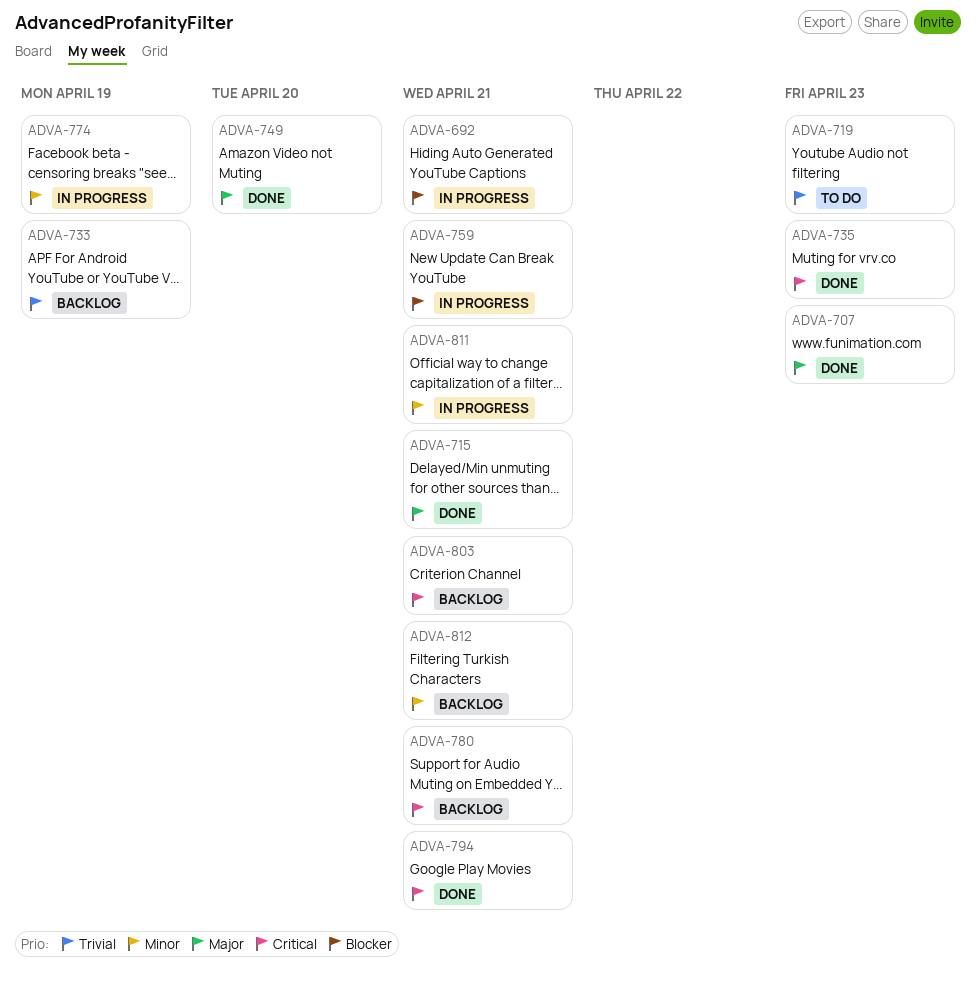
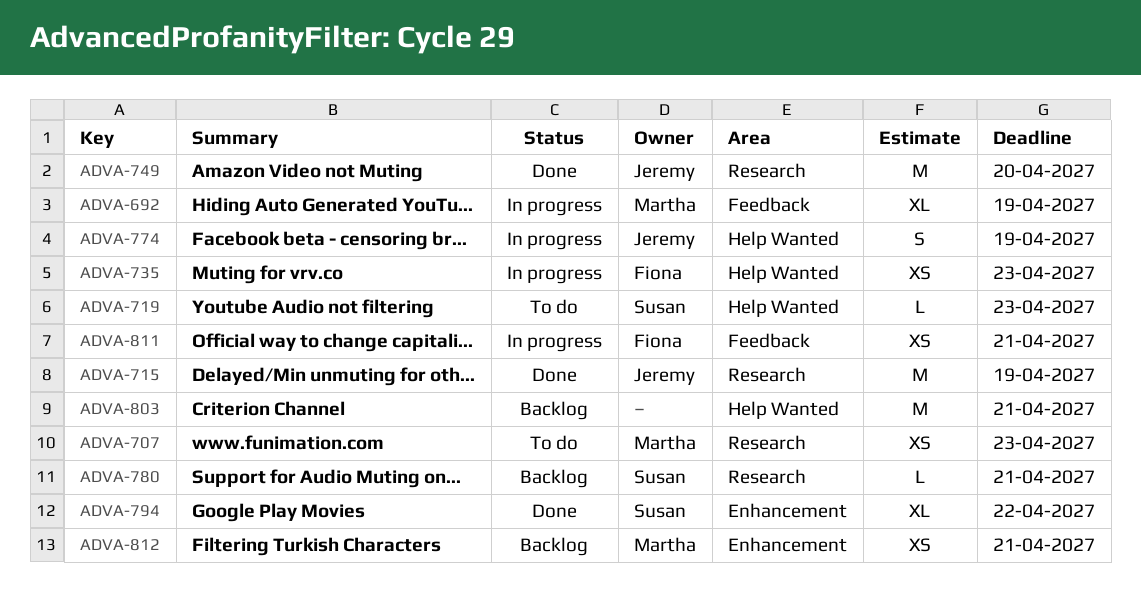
ADVA-692, due: Apr 21 -> Apr 19
ADVA-707, status: Done -> To do
ADVA-715, due: Apr 21 -> Apr 19
ADVA-733: present -> none
ADVA-735, status: Done -> In progress
ADVA-759: present -> none
ADVA-794, due: Apr 21 -> Apr 22

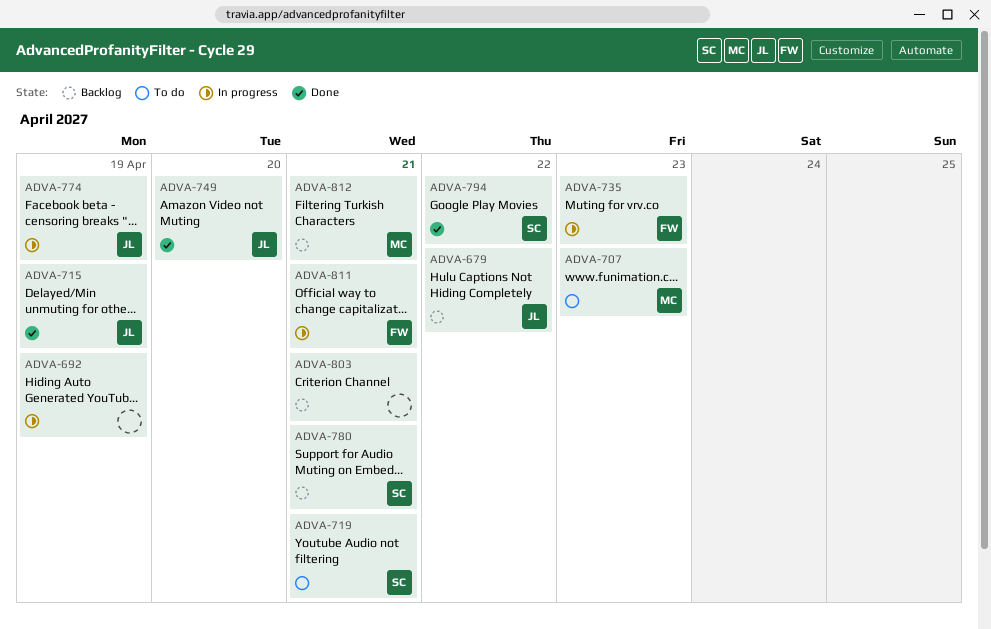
ADVA-679: none -> present
ADVA-692, owner: Martha -> none
ADVA-719, due: Apr 23 -> Apr 21

